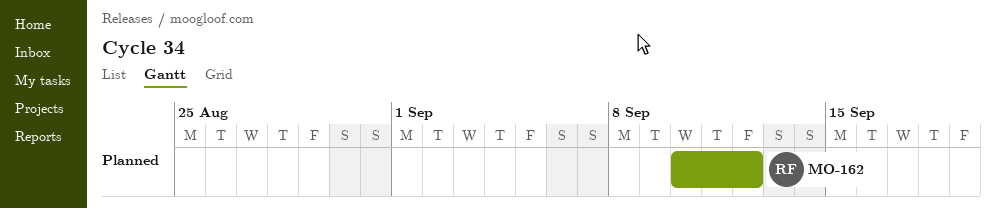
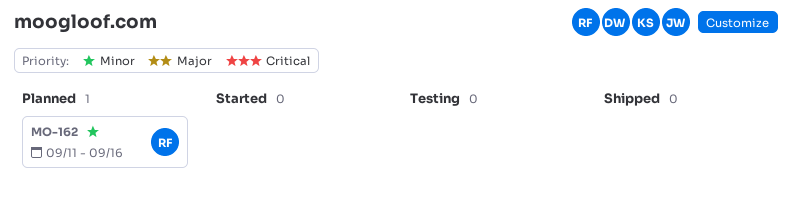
MO-162, start: Sep 10 -> Sep 11
MO-162, due: Sep 12 -> Sep 16

